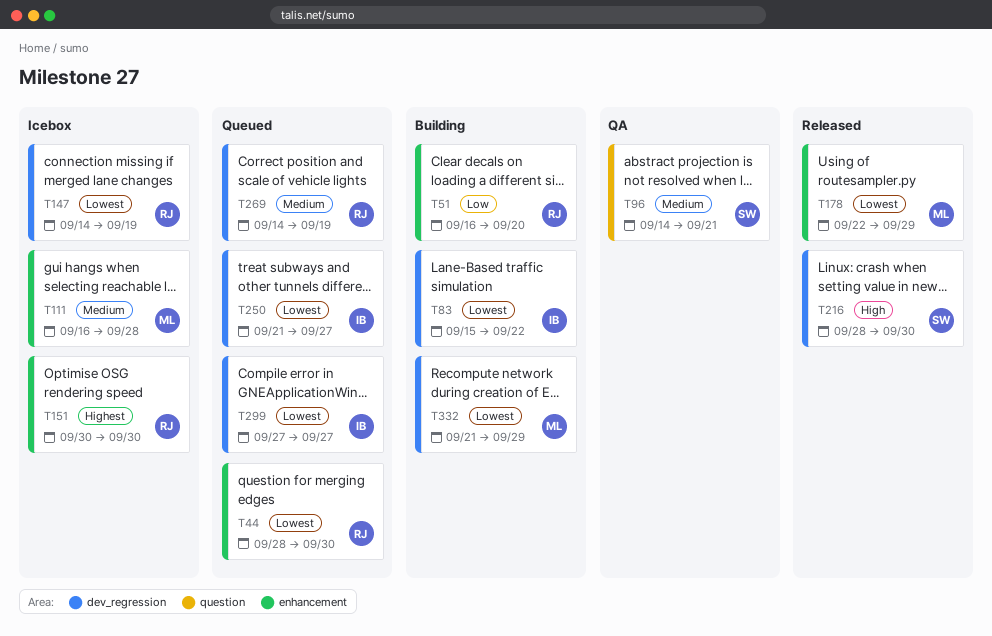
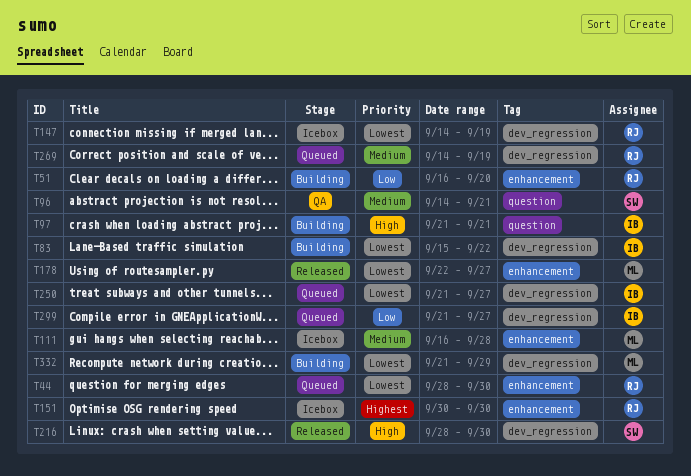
T97: none -> present
T178, due: Sep 29 -> Sep 27
T299, priority: Lowest -> Low
T299, start: Sep 27 -> Sep 21

